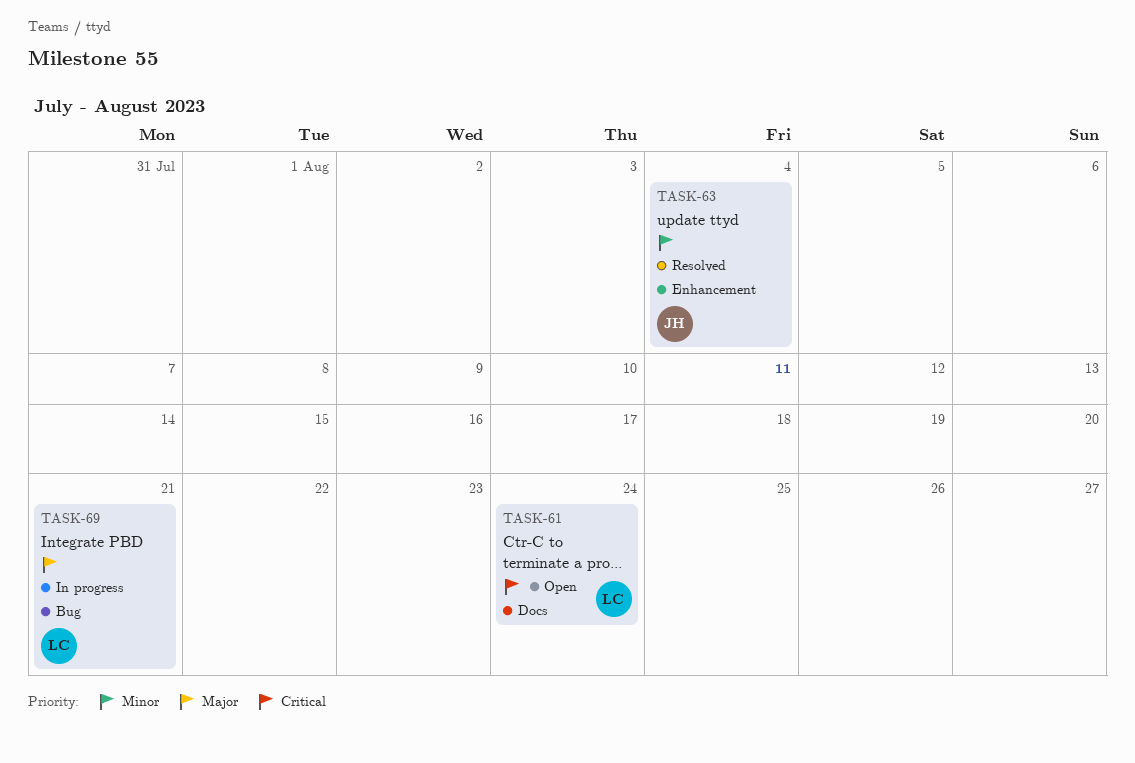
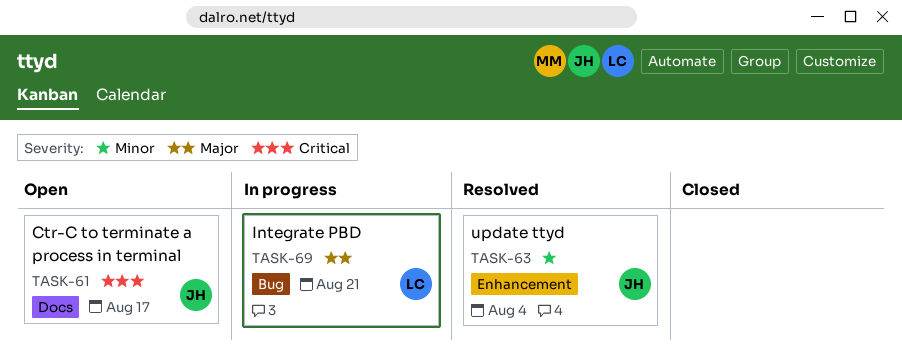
TASK-61, owner: LC -> JH
TASK-61, due: Aug 24 -> Aug 17

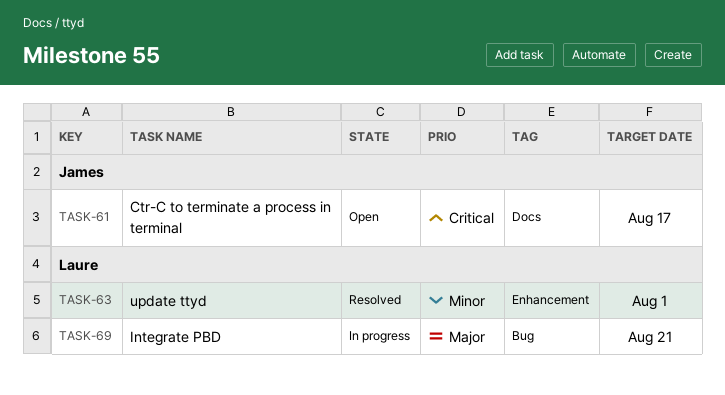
TASK-63, owner: James -> Laure
TASK-63, due: Aug 4 -> Aug 1

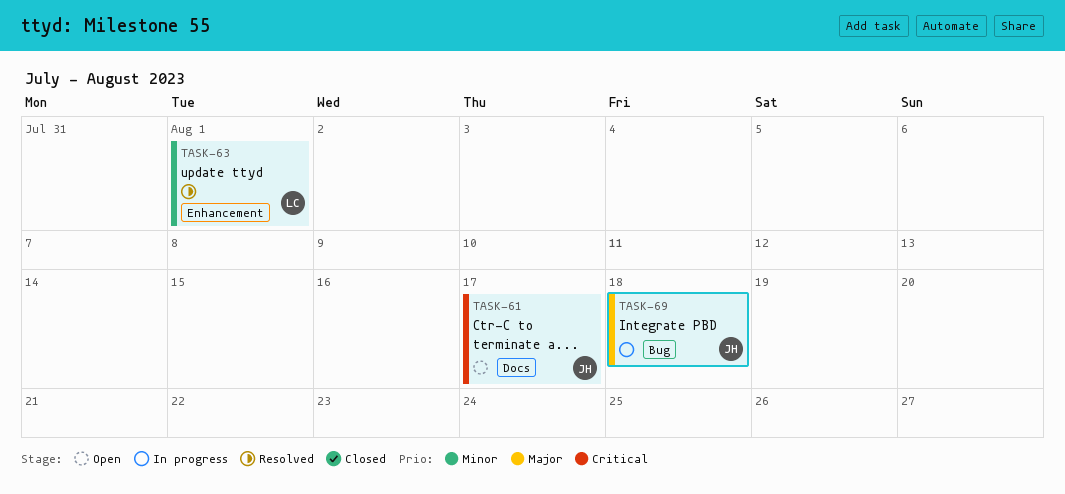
TASK-69, owner: Laure -> James
TASK-69, due: Aug 21 -> Aug 18

